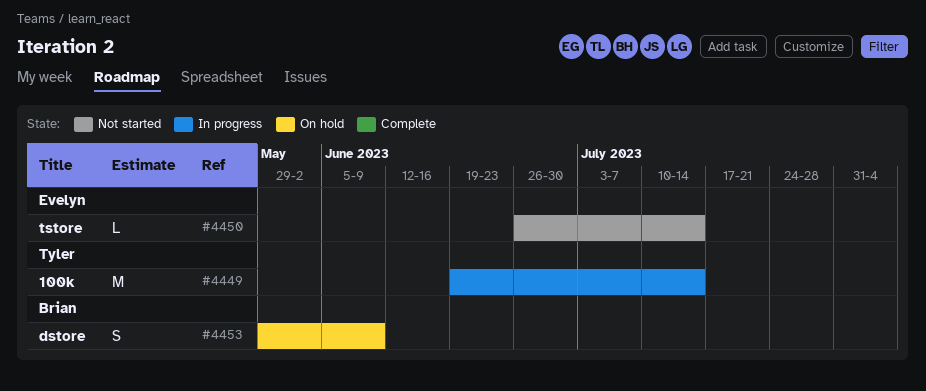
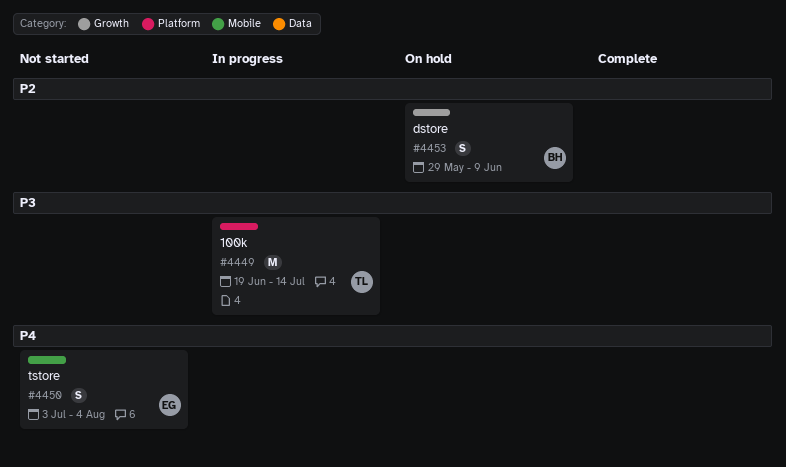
#4450, estimate: L -> S
#4450, start: Jun 26 -> Jul 3
#4450, due: Jul 14 -> Aug 4

